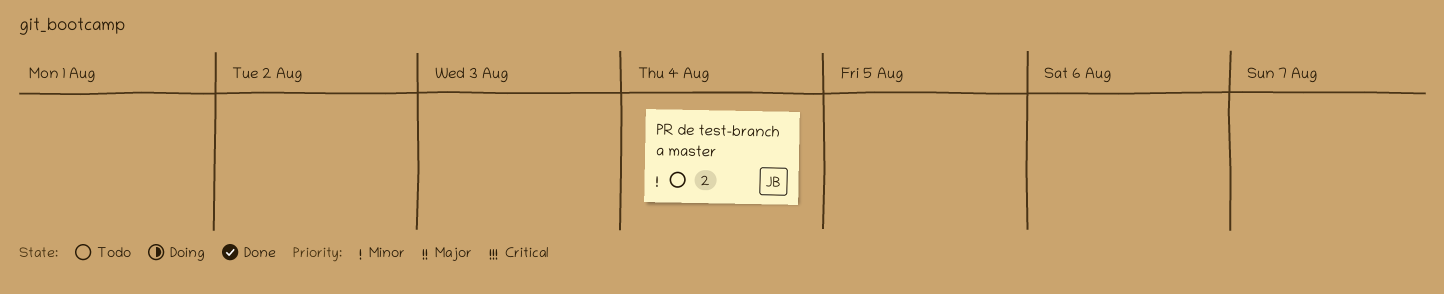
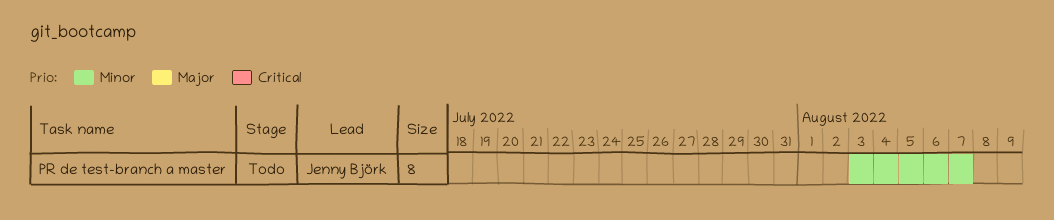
PR de test-branch a master, estimate: 2 -> 8
PR de test-branch a master, due: Aug 4 -> Aug 7

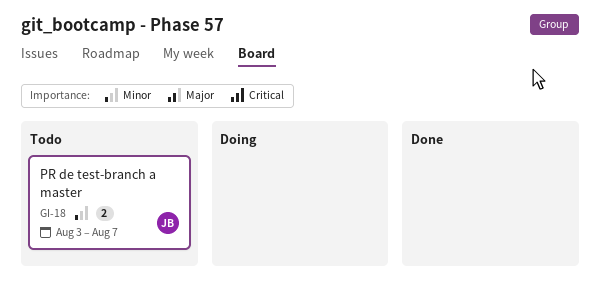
PR de test-branch a master, estimate: 8 -> 2

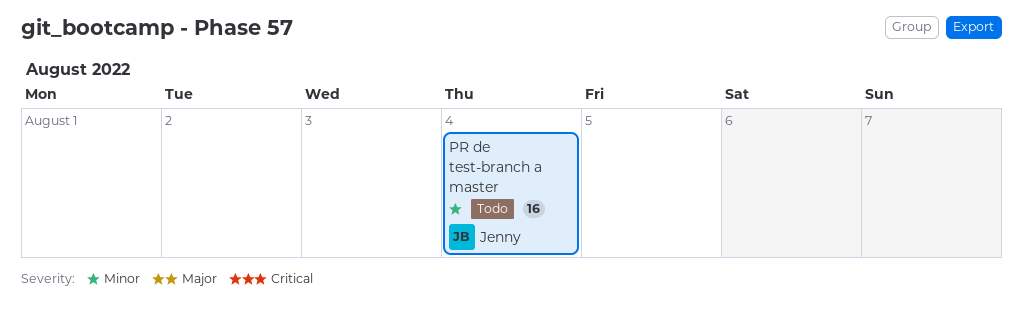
PR de test-branch a master, estimate: 2 -> 16
PR de test-branch a master, due: Aug 7 -> Aug 4

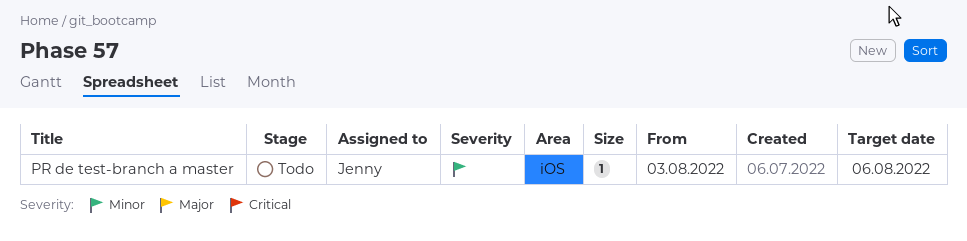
PR de test-branch a master, estimate: 16 -> 1
PR de test-branch a master, due: Aug 4 -> Aug 6

